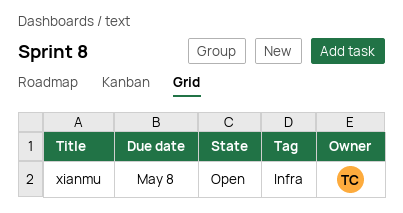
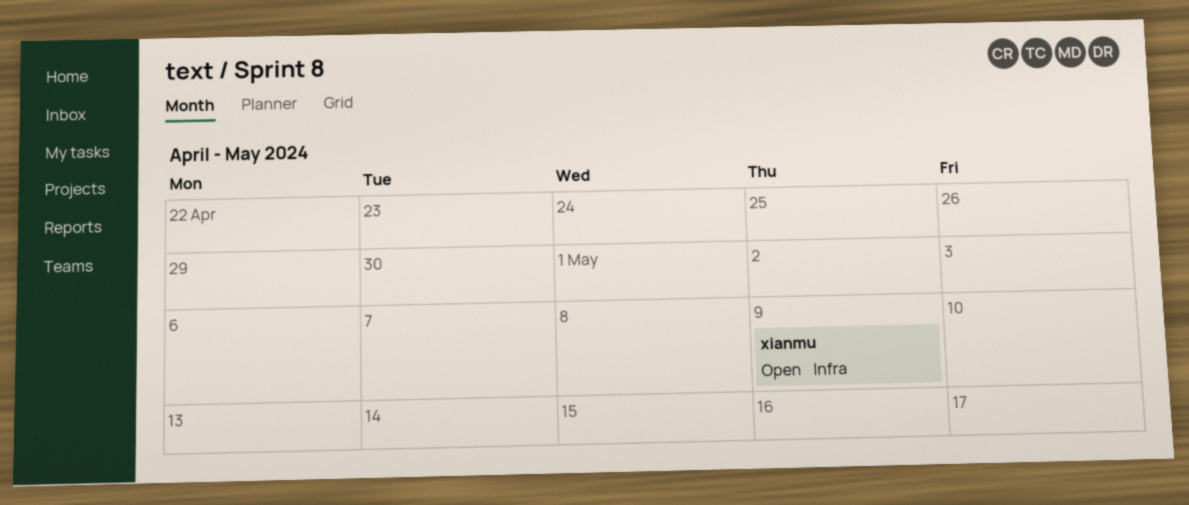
xianmu, due: May 8 -> May 9

